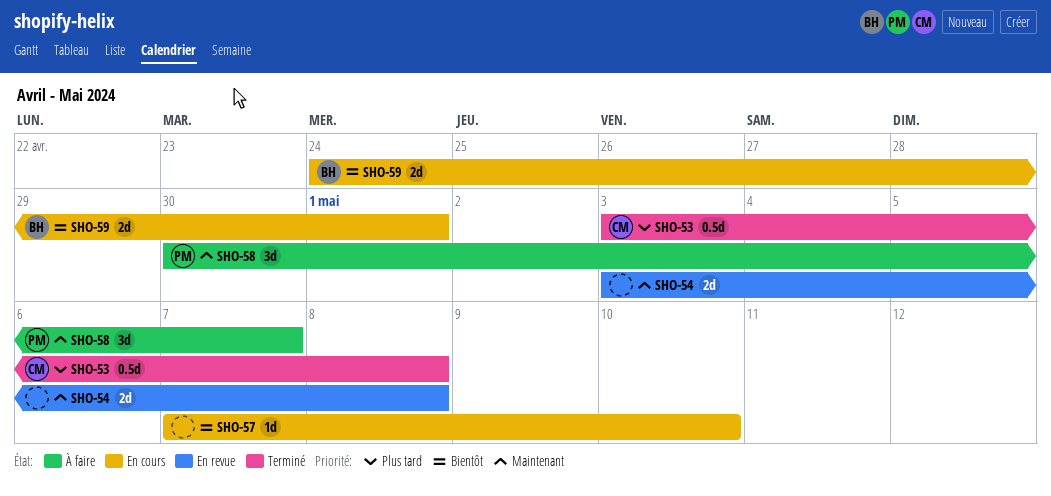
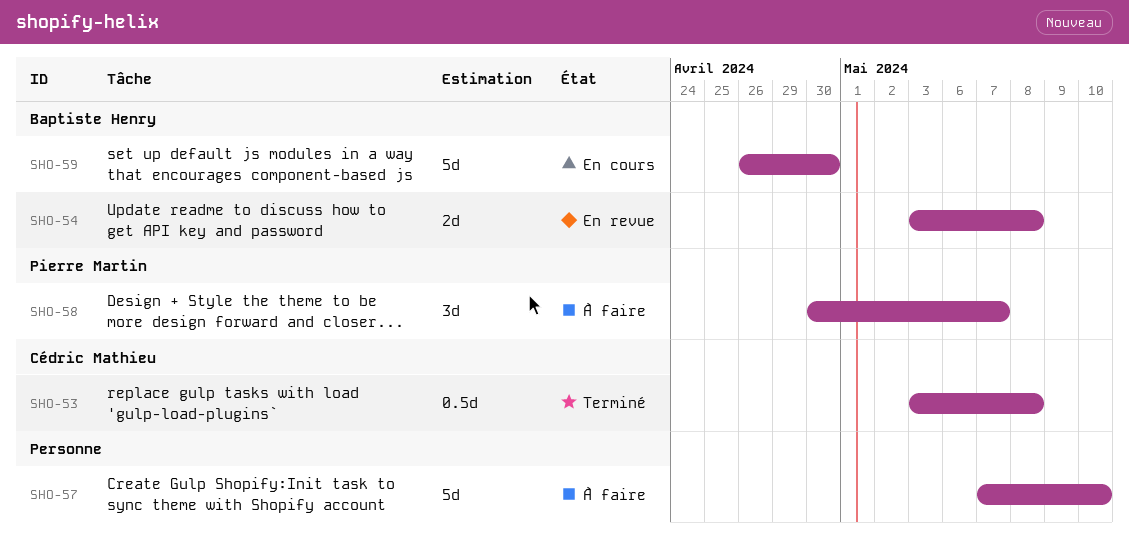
SHO-54, owner: none -> Baptiste Henry
SHO-57, status: En cours -> À faire
SHO-57, estimate: 1d -> 5d
SHO-59, estimate: 2d -> 5d
SHO-59, start: Apr 24 -> Apr 26
SHO-59, due: May 1 -> Apr 30

